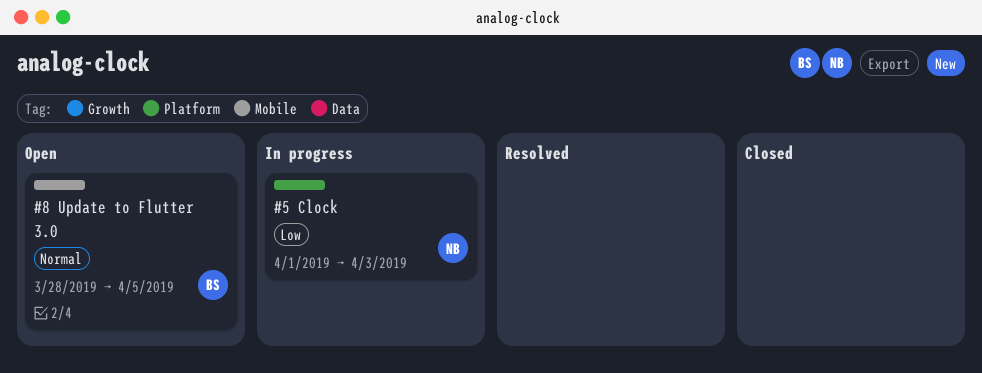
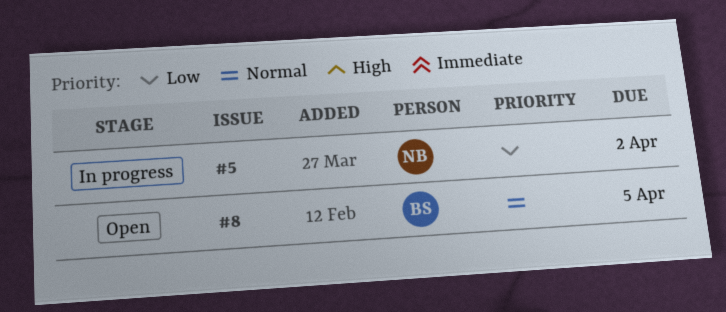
#5, due: Apr 3 -> Apr 2

